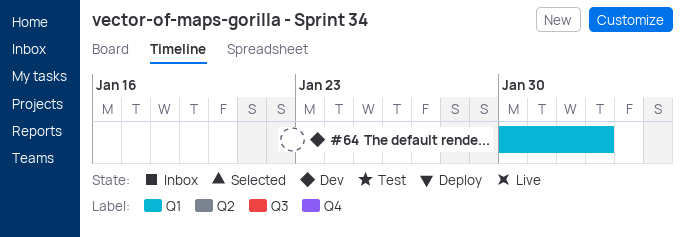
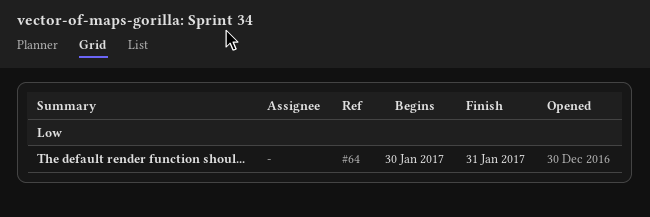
#64, due: Feb 2 -> Jan 31

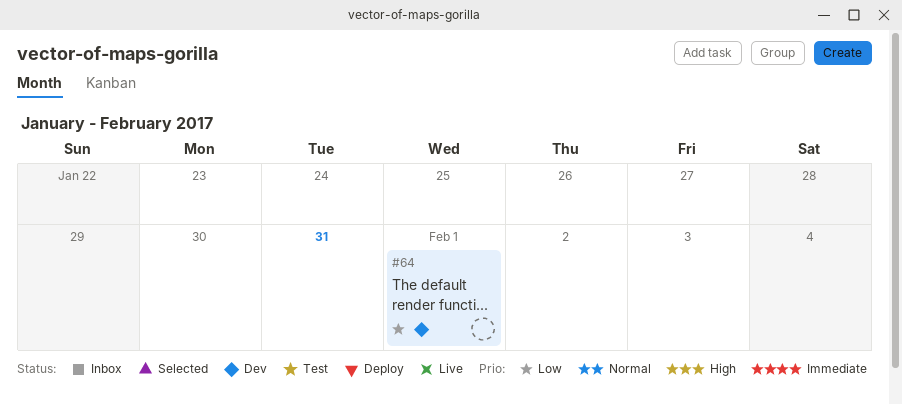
#64, due: Jan 31 -> Feb 1

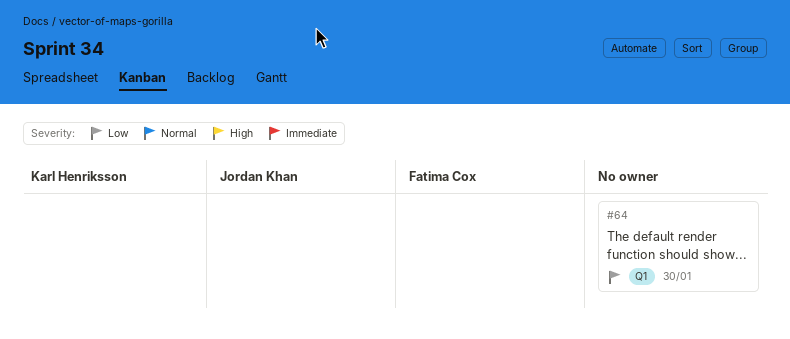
#64, due: Feb 1 -> Jan 30

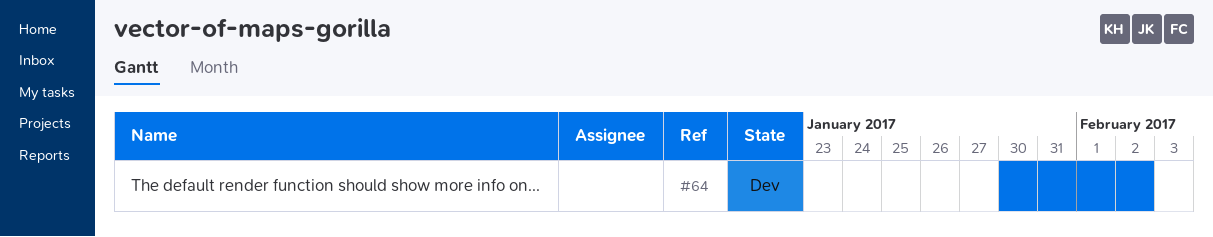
#64, due: Jan 30 -> Feb 2

